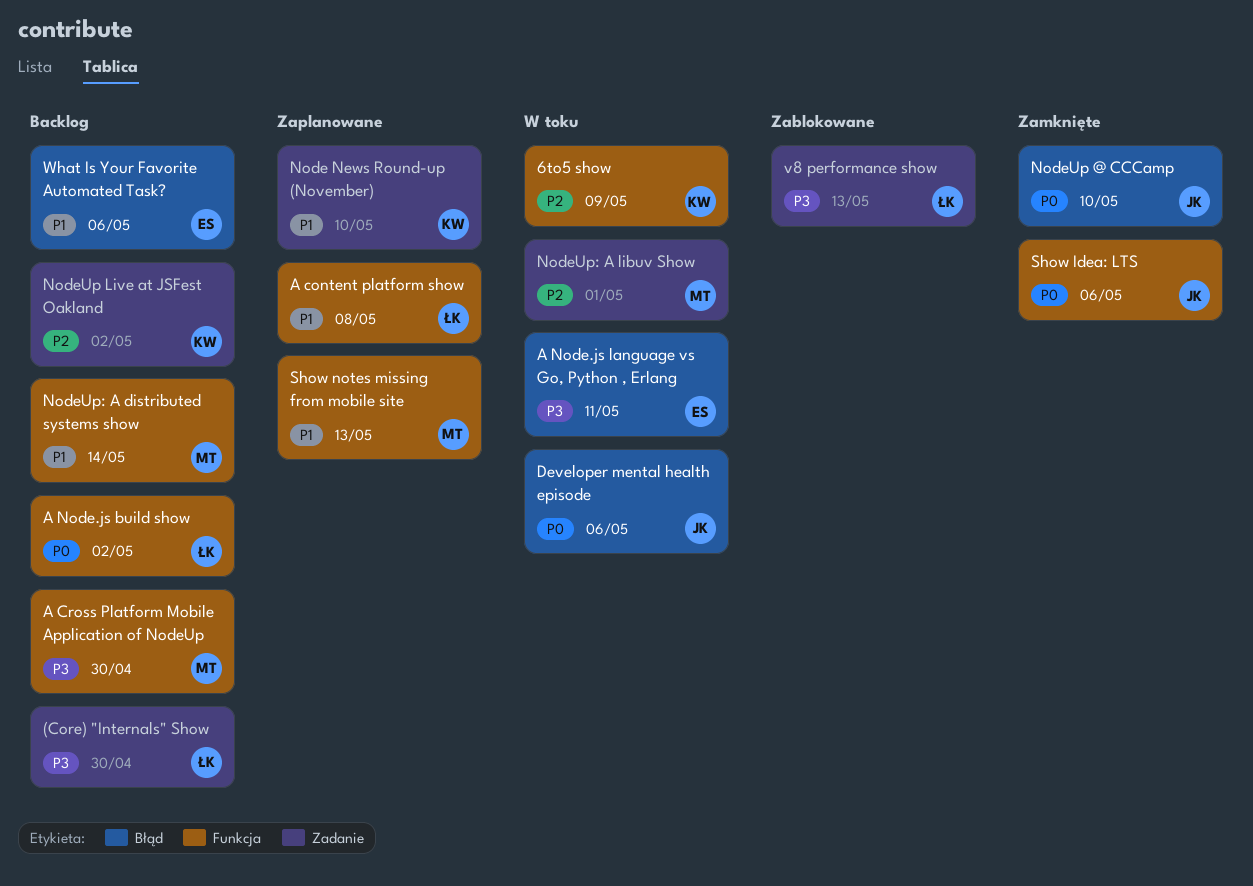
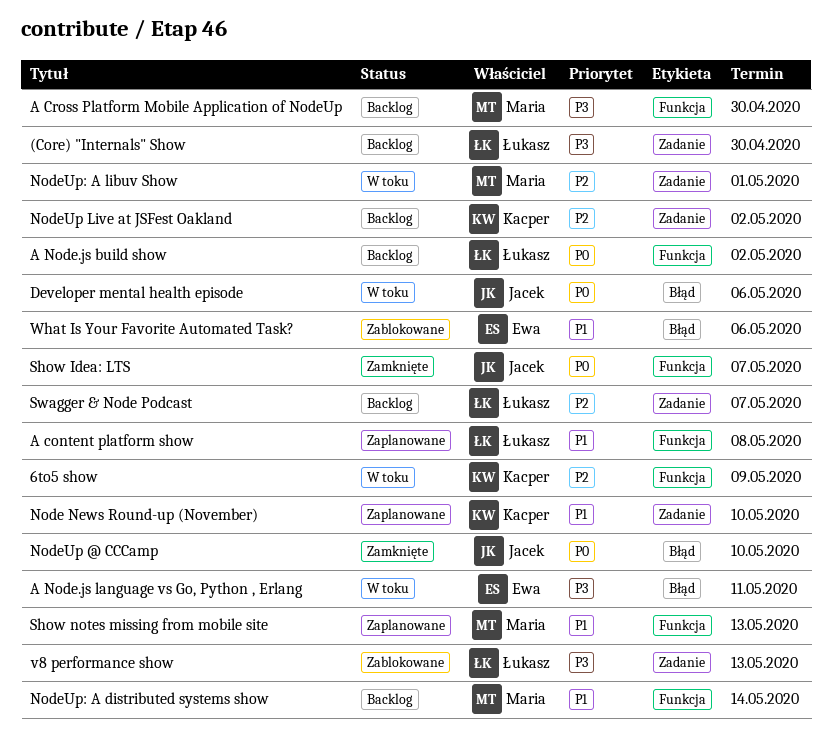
Show Idea: LTS, due: May 6 -> May 7
Swagger & Node Podcast: none -> present
What Is Your Favorite Automated Task?, status: Backlog -> Zablokowane

